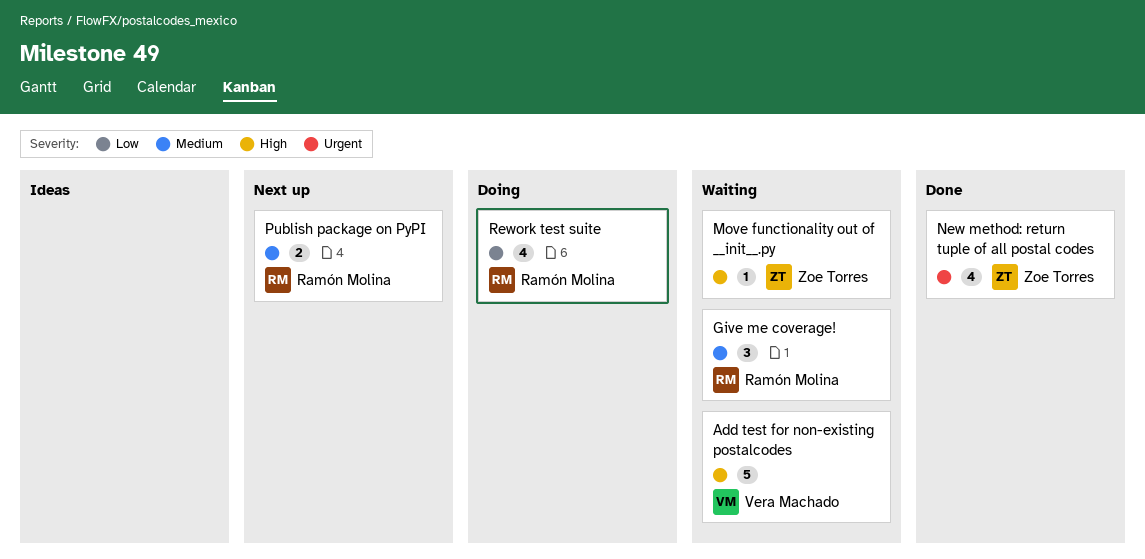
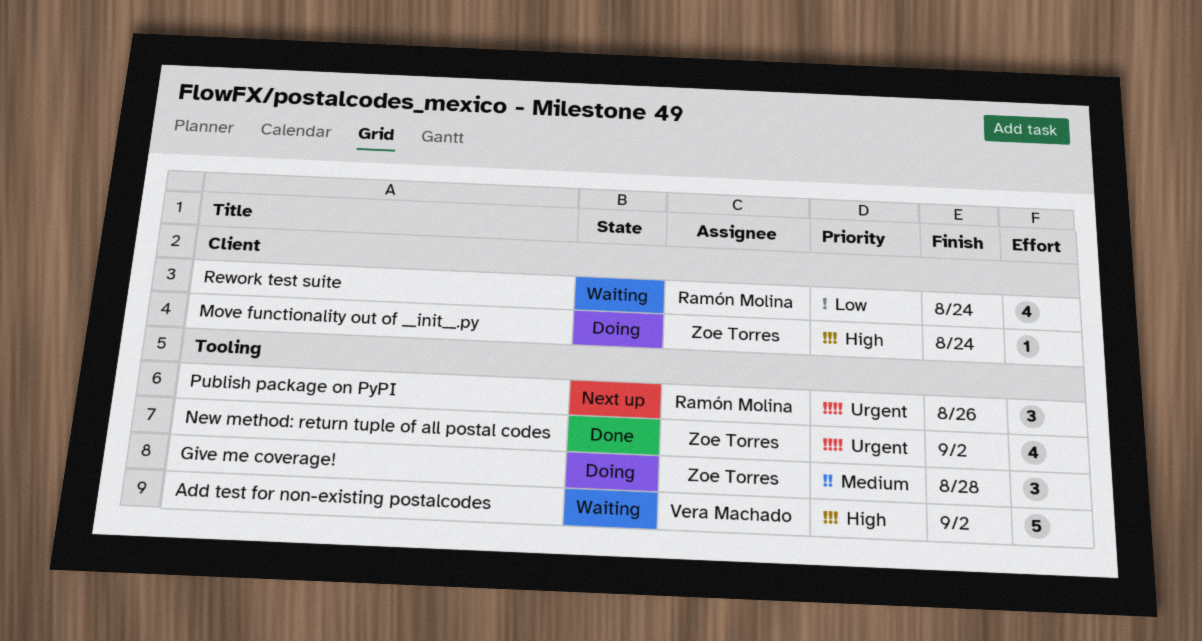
Give me coverage!, status: Waiting -> Doing
Give me coverage!, owner: Ramón Molina -> Zoe Torres
Move functionality out of __init__.py, status: Waiting -> Doing
Publish package on PyPI, priority: Medium -> Urgent
Publish package on PyPI, estimate: 2 -> 3
Rework test suite, status: Doing -> Waiting

